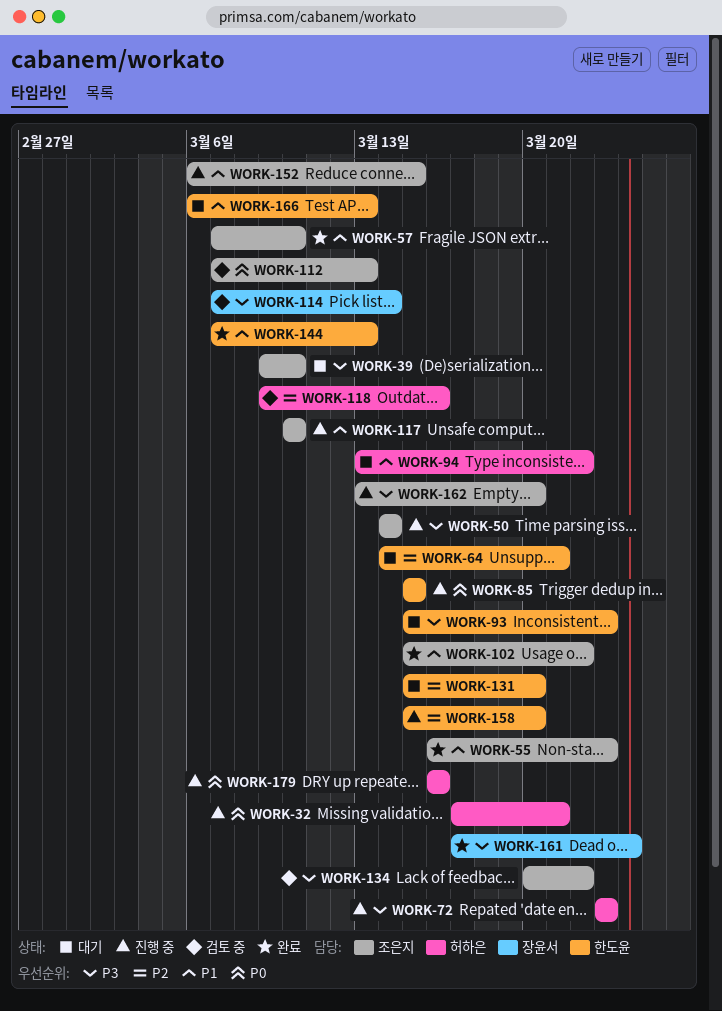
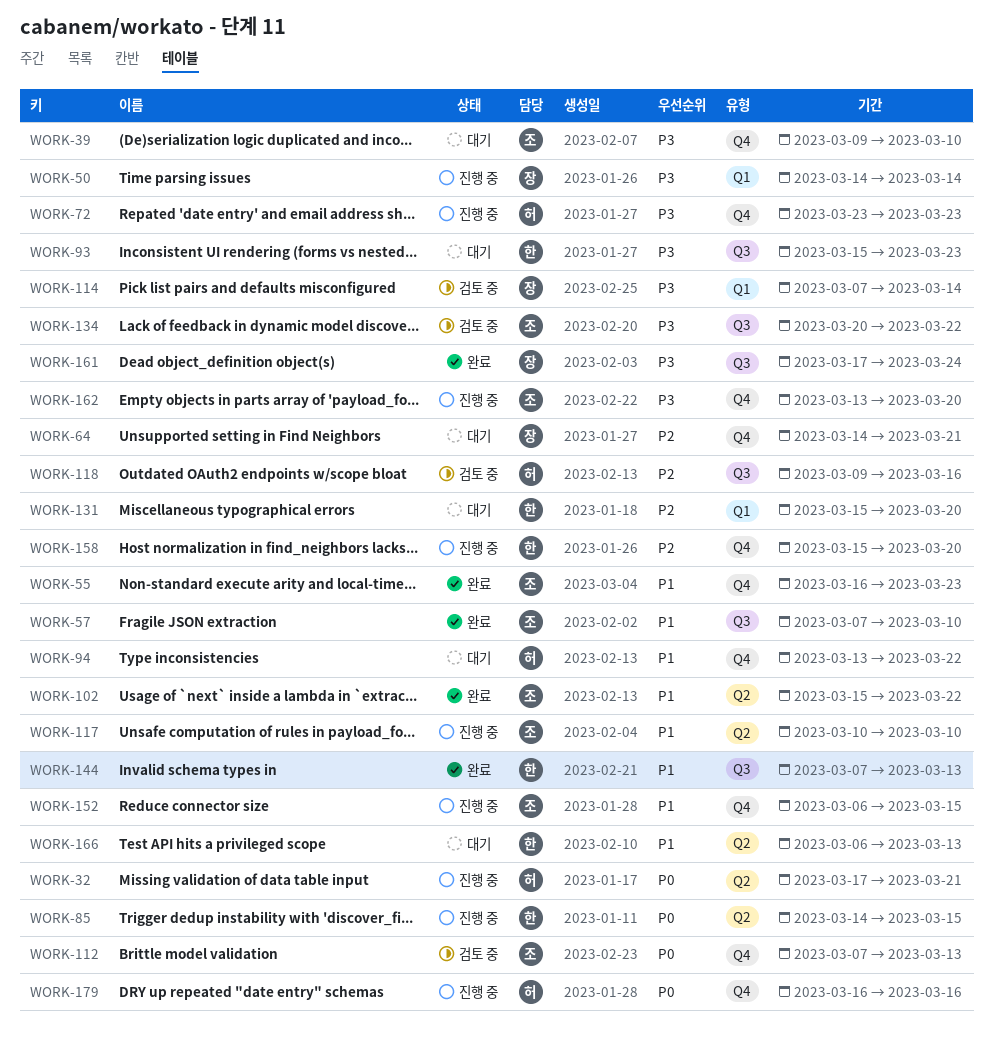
WORK-50, owner: 조은지 -> 장윤서
WORK-64, owner: 한도윤 -> 장윤서
WORK-85, start: Mar 15 -> Mar 14

